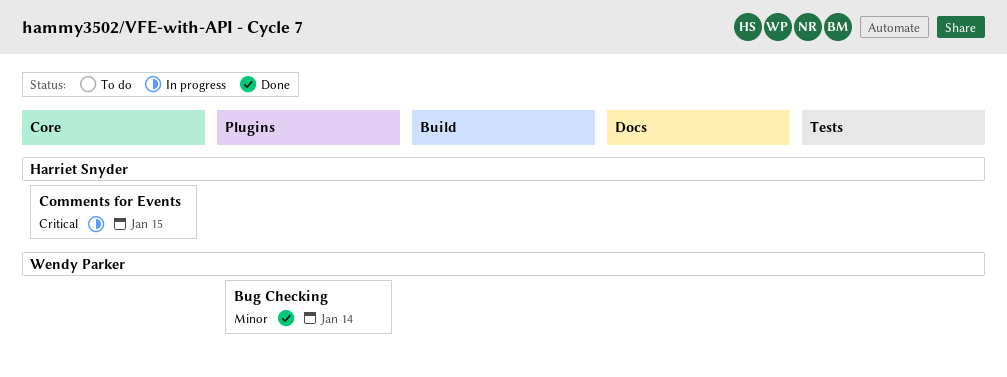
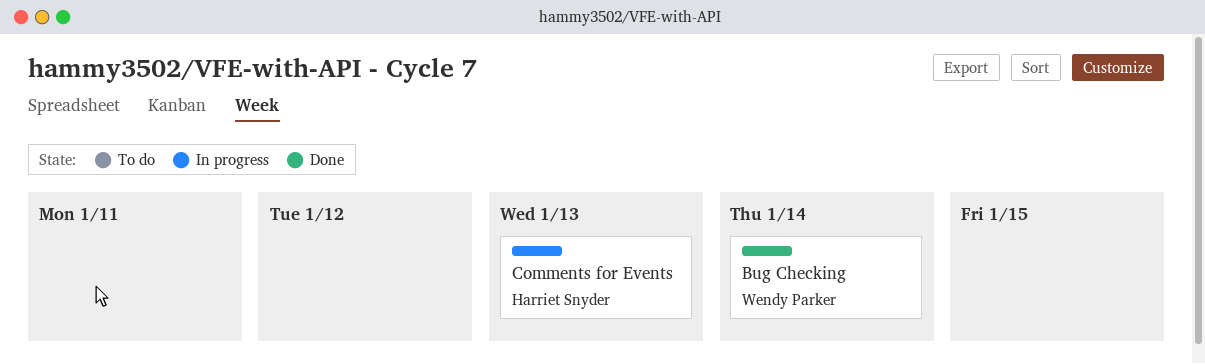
Comments for Events, due: Jan 15 -> Jan 13

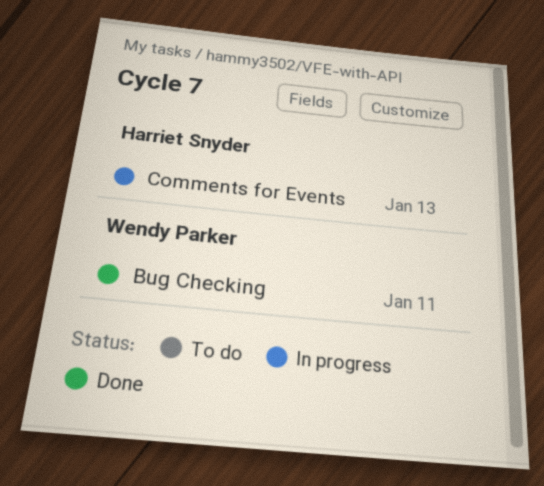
Bug Checking, due: Jan 14 -> Jan 11

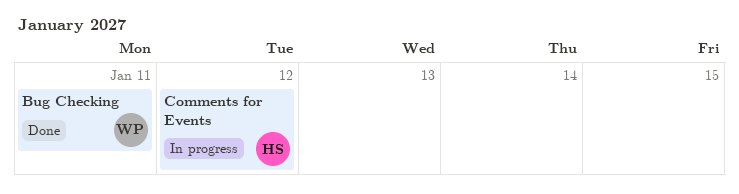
Comments for Events, due: Jan 13 -> Jan 12

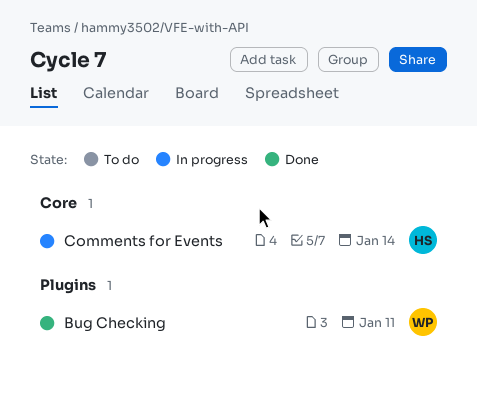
Comments for Events, due: Jan 12 -> Jan 14

